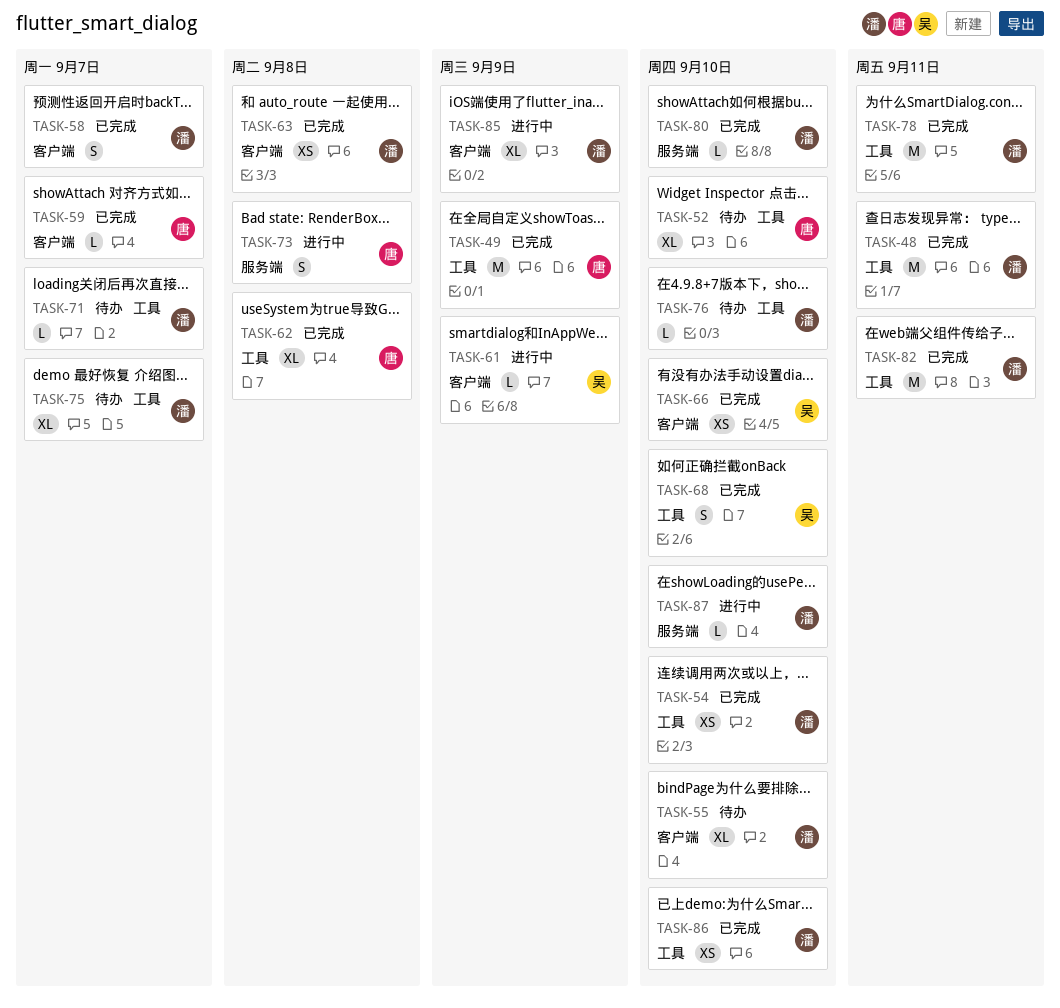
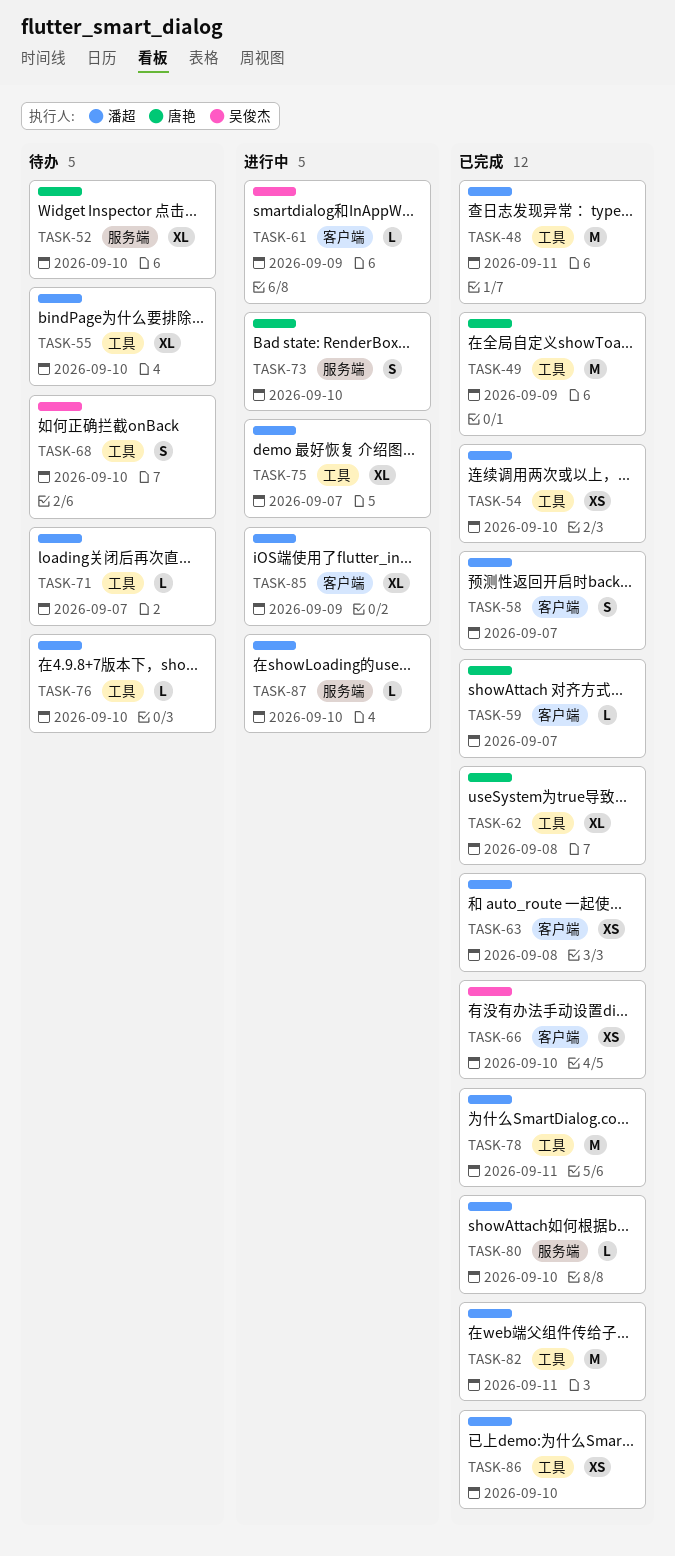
TASK-52, label: 工具 -> 服务端
TASK-55, label: 客户端 -> 工具
TASK-68, status: 已完成 -> 待办
TASK-73, due: Sep 8 -> Sep 10
TASK-75, status: 待办 -> 进行中

